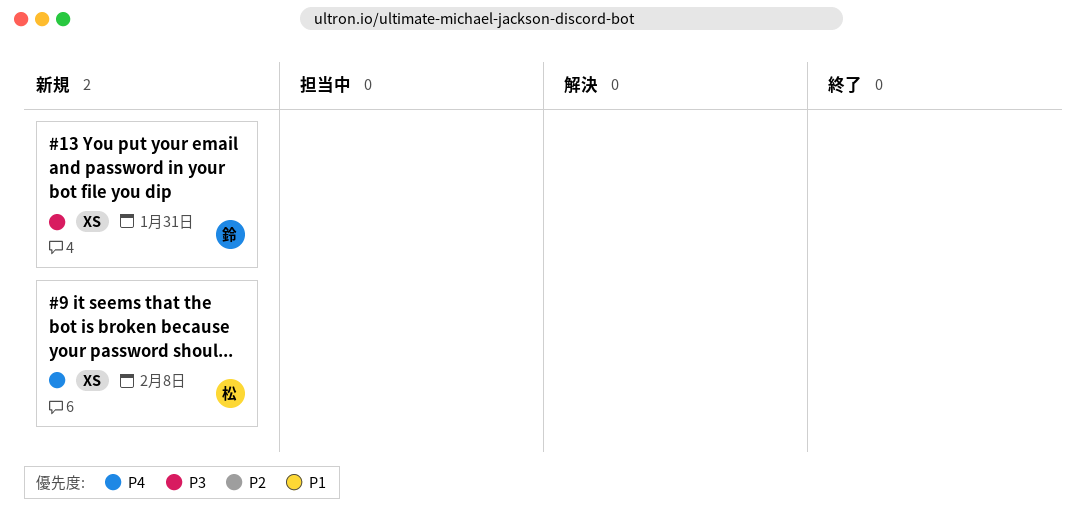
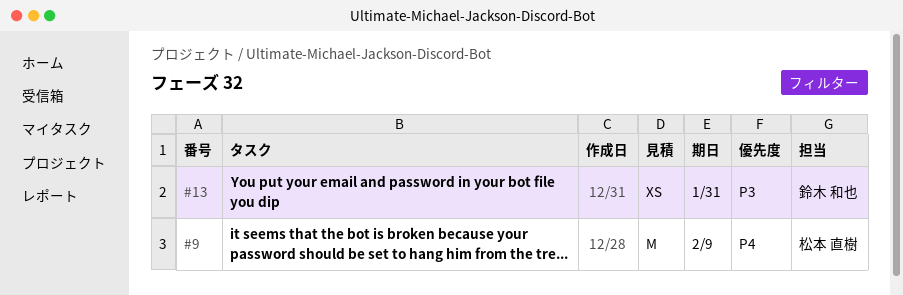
#9, estimate: XS -> M
#9, due: Feb 8 -> Feb 9

